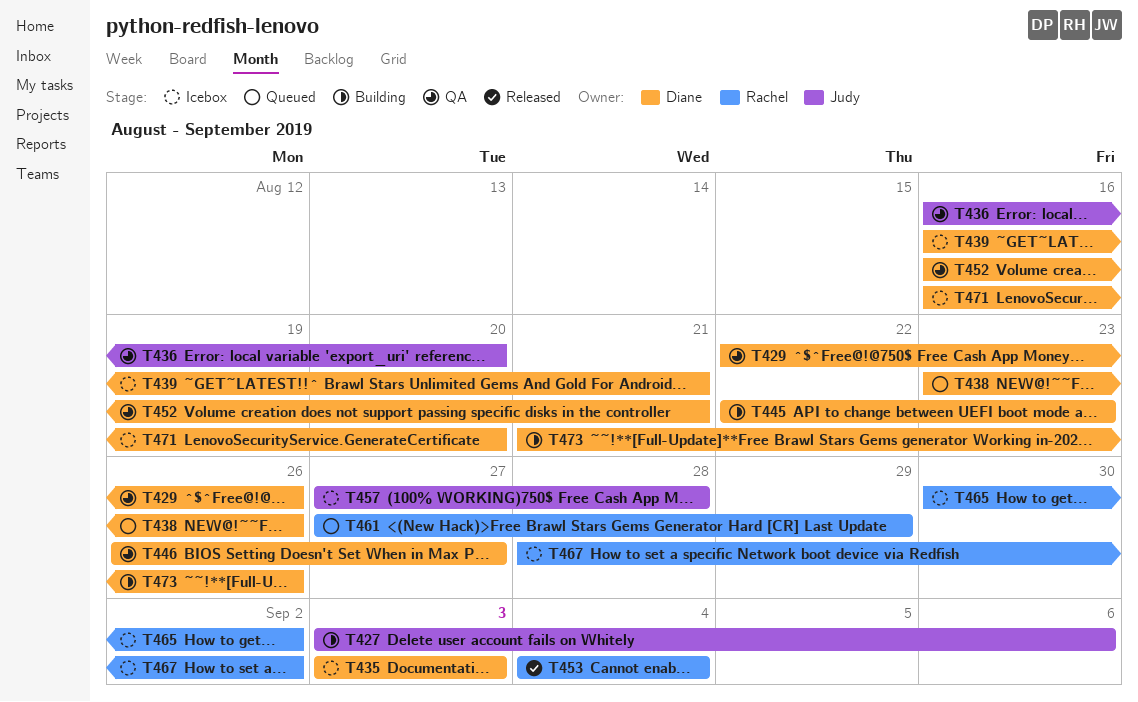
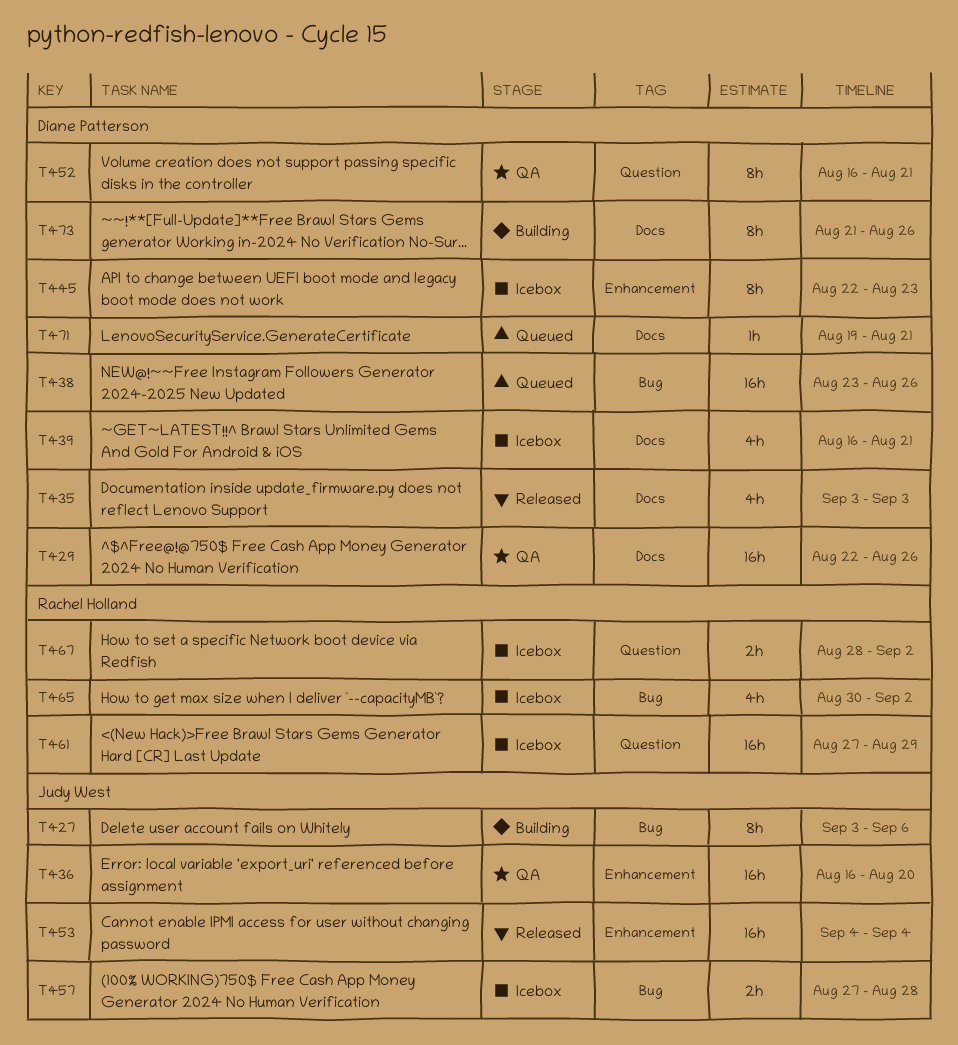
T435, status: Icebox -> Released
T445, status: Building -> Icebox
T446: present -> none
T453, owner: Rachel Holland -> Judy West
T461, status: Queued -> Icebox
T471, status: Icebox -> Queued
T471, start: Aug 16 -> Aug 19
T471, due: Aug 20 -> Aug 21

